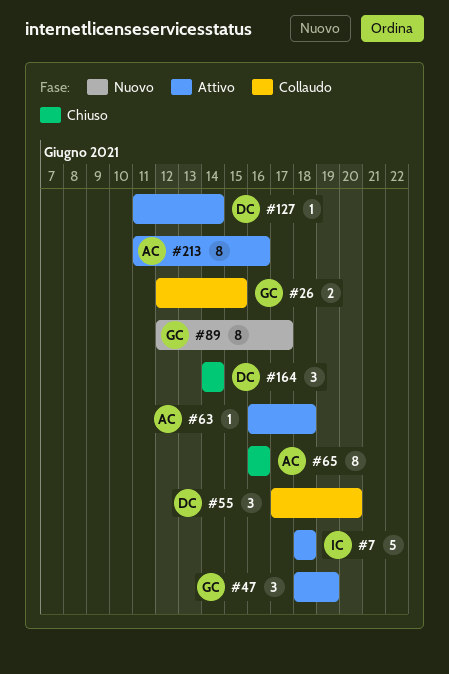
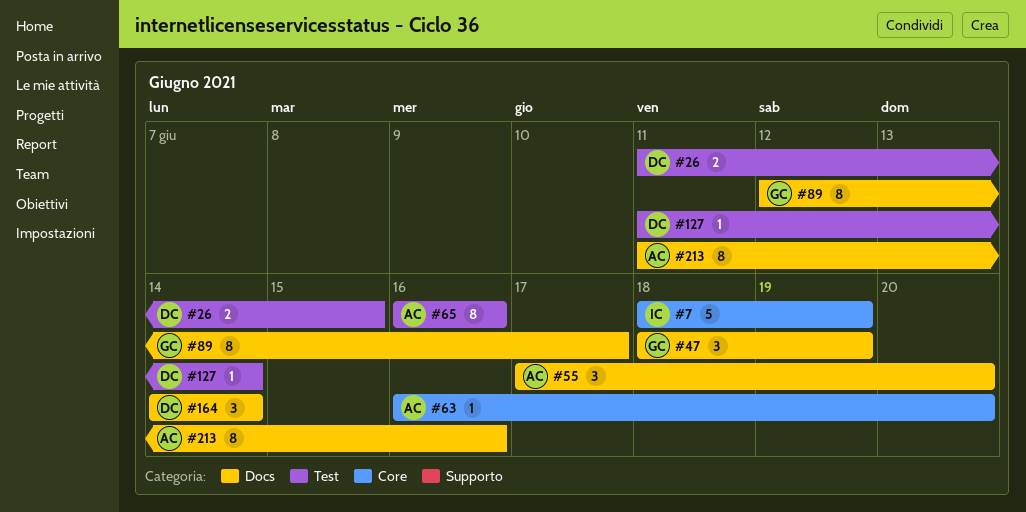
#7, due: Jun 18 -> Jun 19
#26, owner: GC -> DC
#26, start: Jun 12 -> Jun 11
#55, owner: DC -> AC
#63, due: Jun 18 -> Jun 20

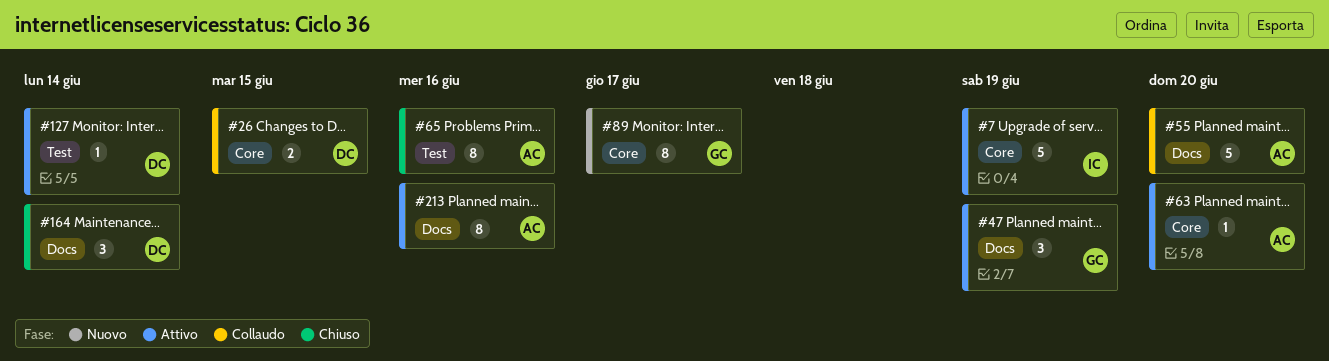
#26, label: Test -> Core
#55, estimate: 3 -> 5
#89, label: Docs -> Core

